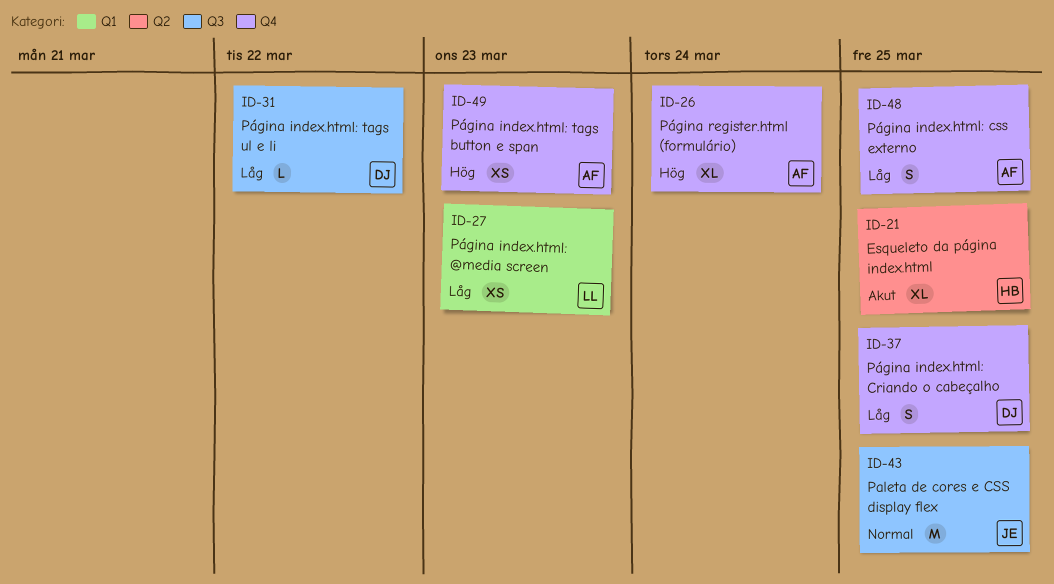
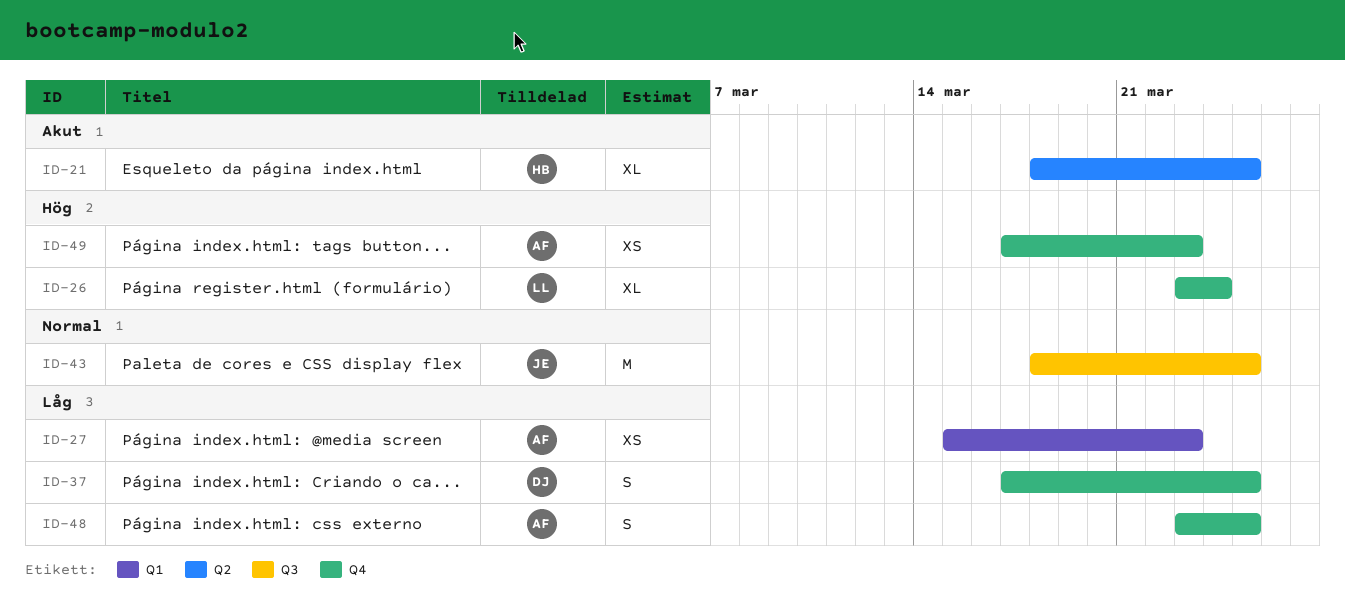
ID-26, owner: AF -> LL
ID-27, owner: LL -> AF
ID-31: present -> none

